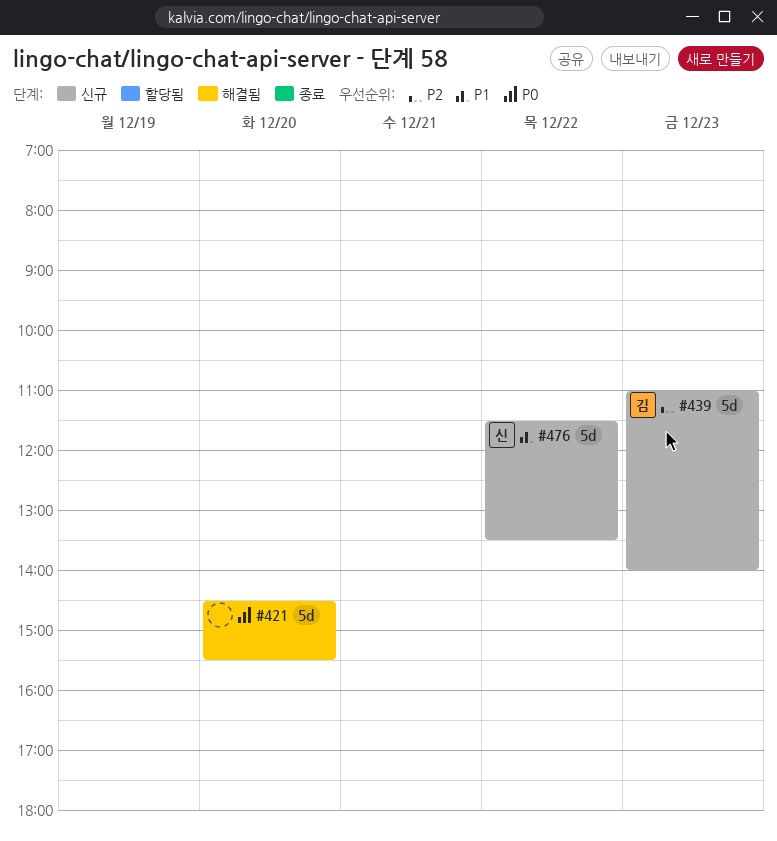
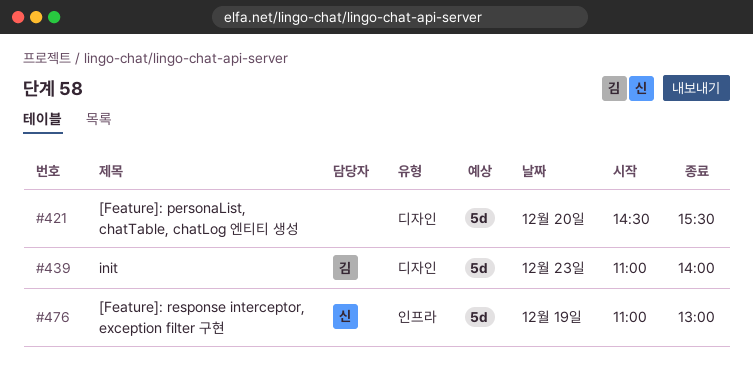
#476, day: Dec 22 -> Dec 19
#476, begins: 11:30 -> 11:00
#476, ends: 13:30 -> 13:00

